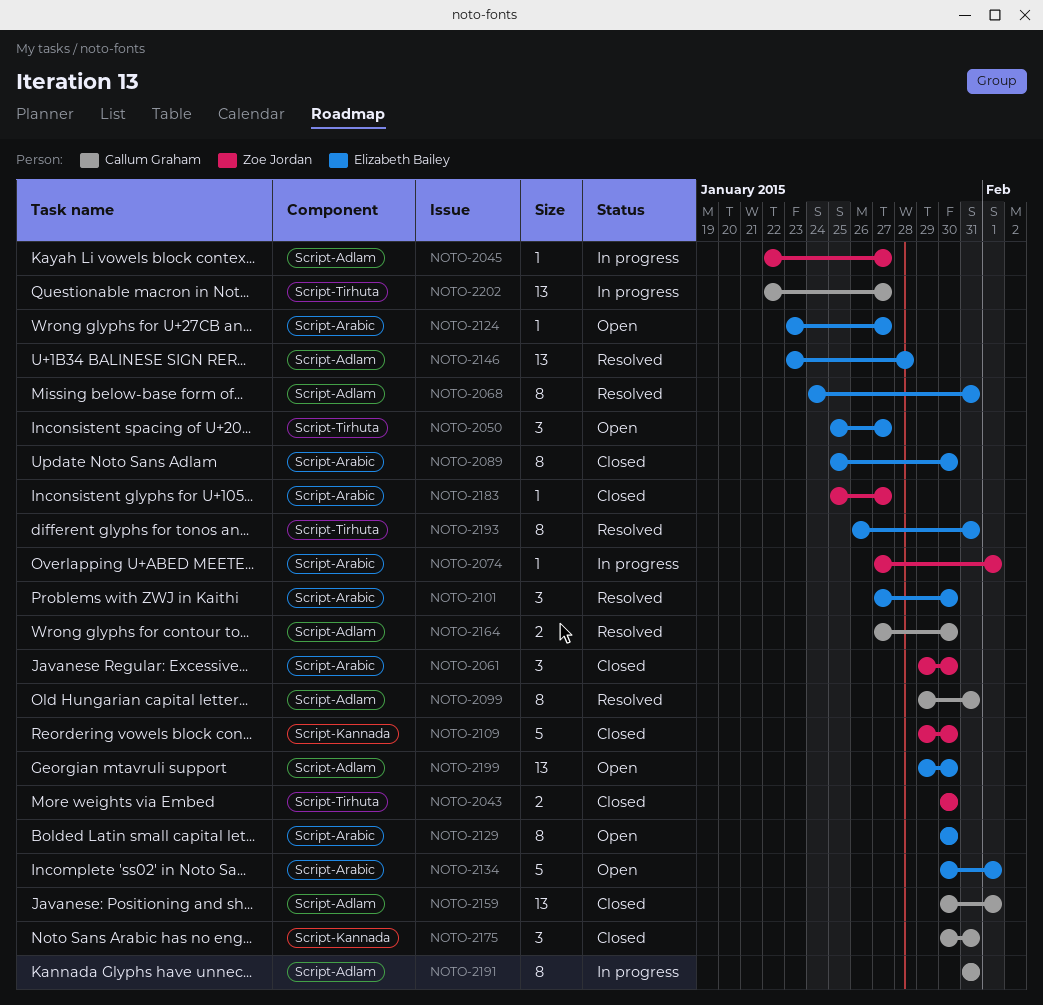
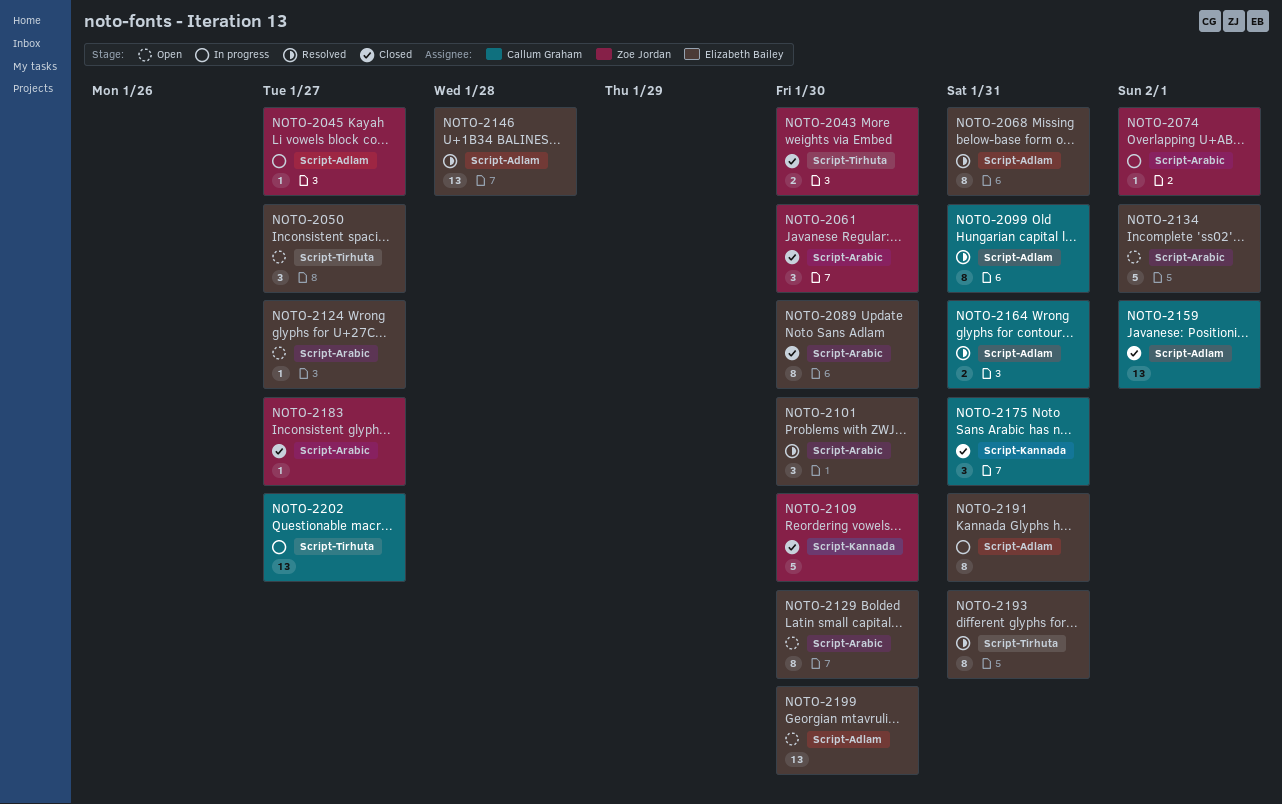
NOTO-2164, due: Jan 30 -> Jan 31
NOTO-2191, owner: Callum Graham -> Elizabeth Bailey

